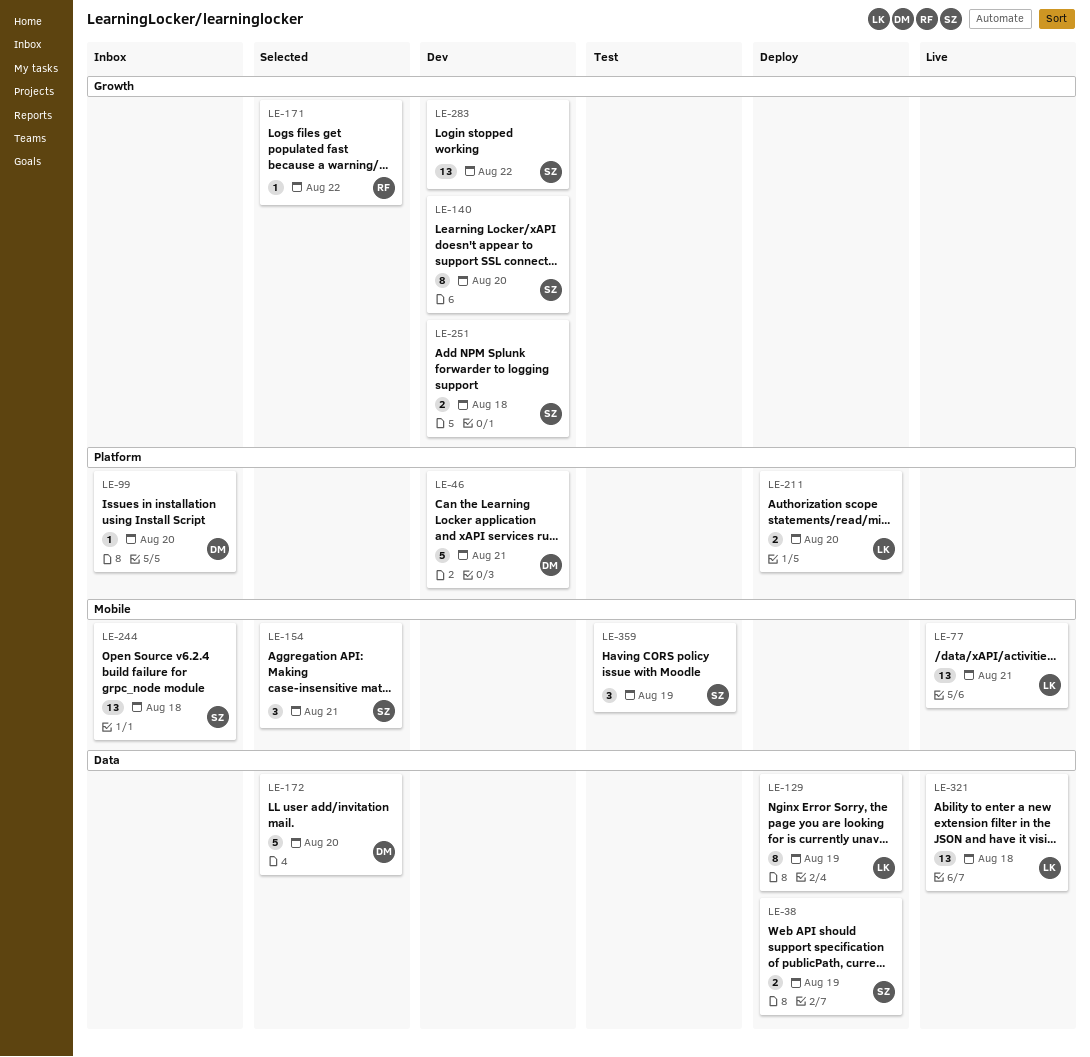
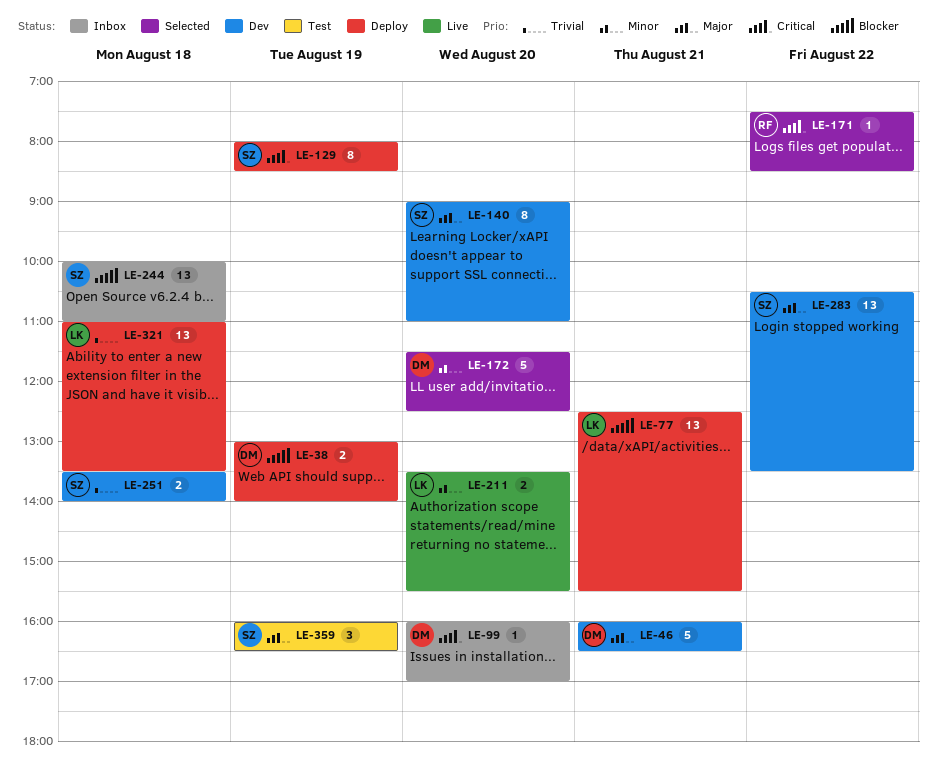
LE-38, owner: SZ -> DM
LE-77, status: Live -> Deploy
LE-129, owner: LK -> SZ
LE-154: present -> none
LE-211, status: Deploy -> Live
LE-321, status: Live -> Deploy

